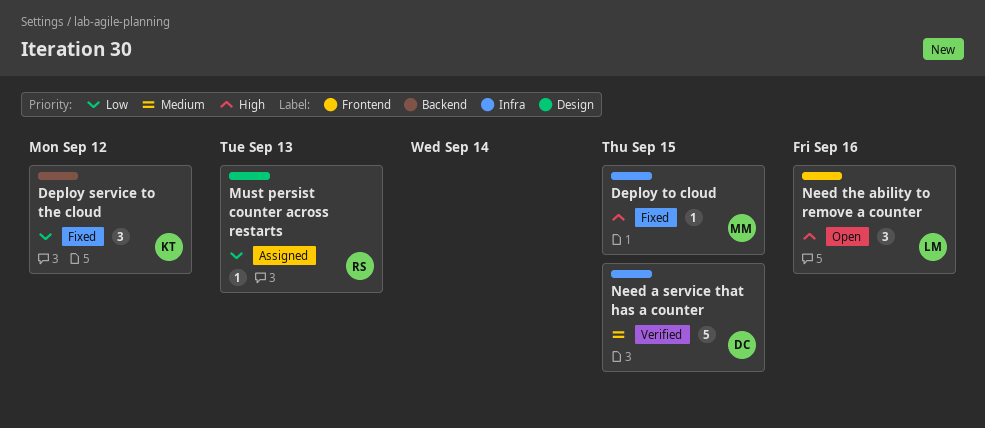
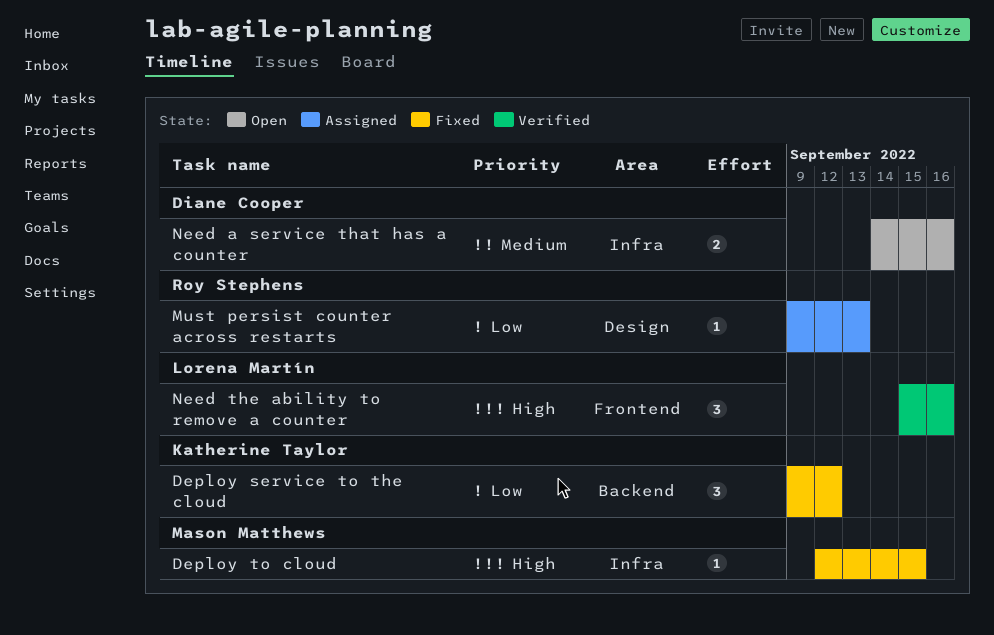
Need a service that has a counter, status: Verified -> Open
Need a service that has a counter, estimate: 5 -> 2
Need a service that has a counter, due: Sep 15 -> Sep 16
Need the ability to remove a counter, status: Open -> Verified

